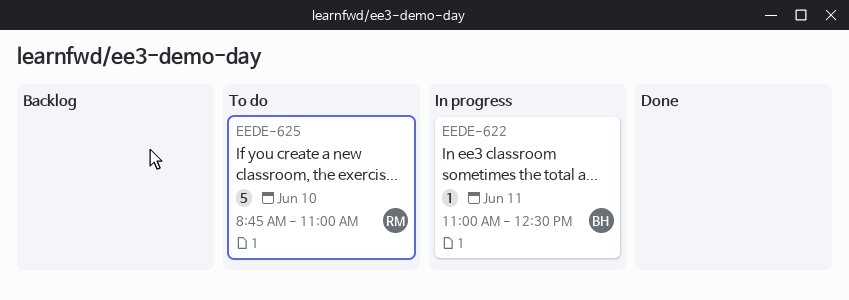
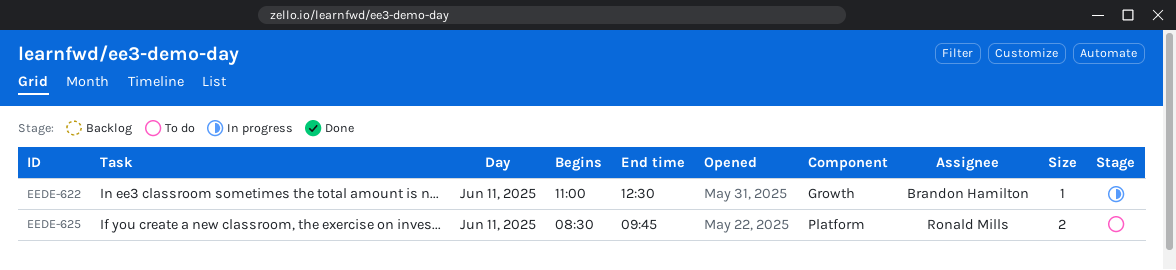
EEDE-625, estimate: 5 -> 2
EEDE-625, day: Jun 10 -> Jun 11
EEDE-625, begins: 08:45 -> 08:30
EEDE-625, ends: 11:00 -> 09:45

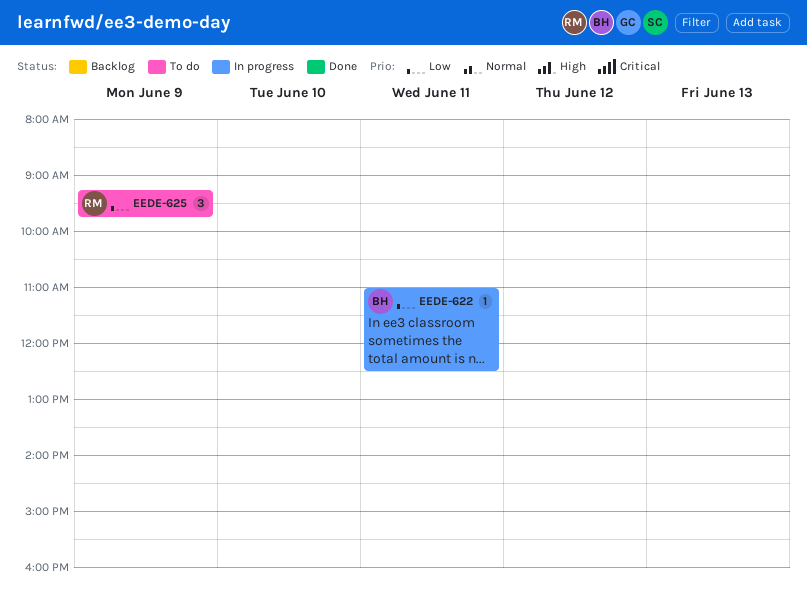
EEDE-625, estimate: 2 -> 3
EEDE-625, day: Jun 11 -> Jun 9
EEDE-625, begins: 08:30 -> 09:15

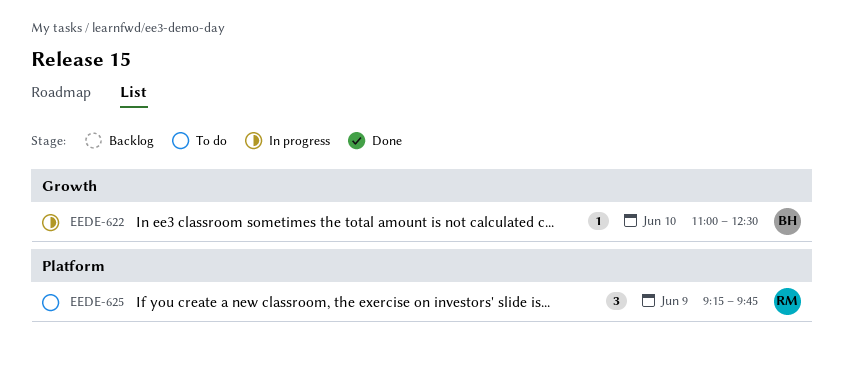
EEDE-622, day: Jun 11 -> Jun 10

